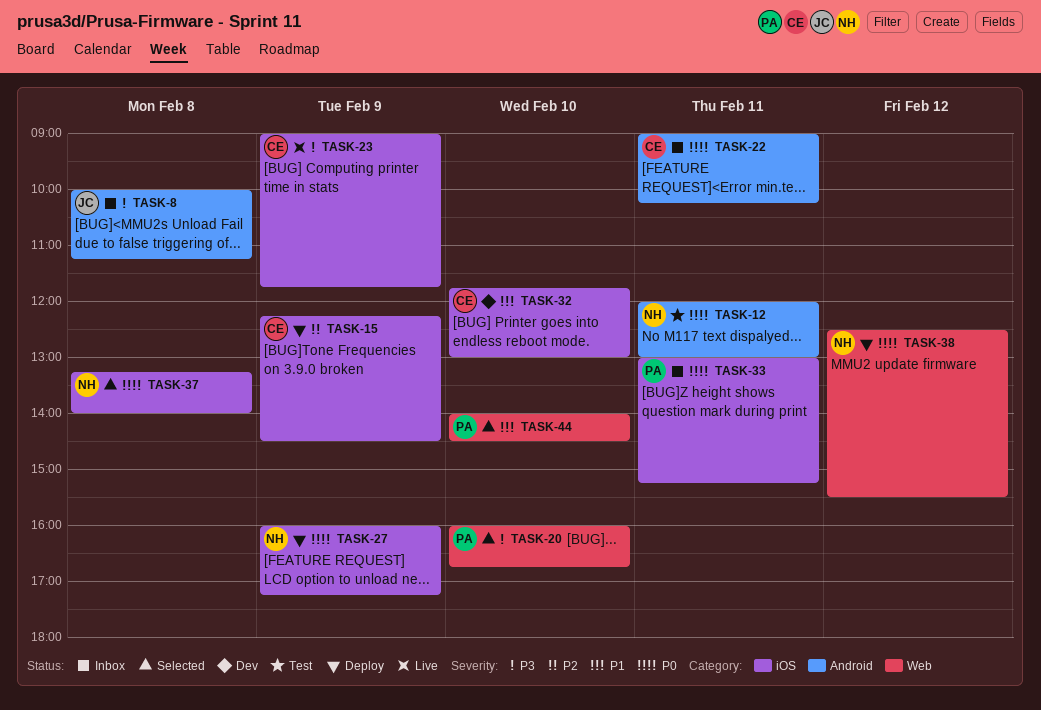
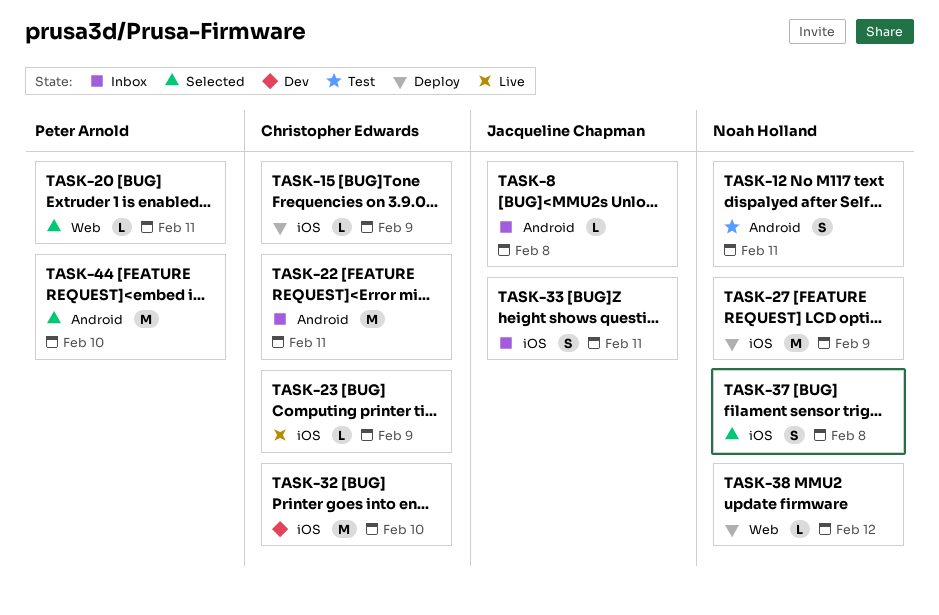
TASK-20, day: Feb 10 -> Feb 11
TASK-33, owner: Peter Arnold -> Jacqueline Chapman
TASK-44, label: Web -> Android

